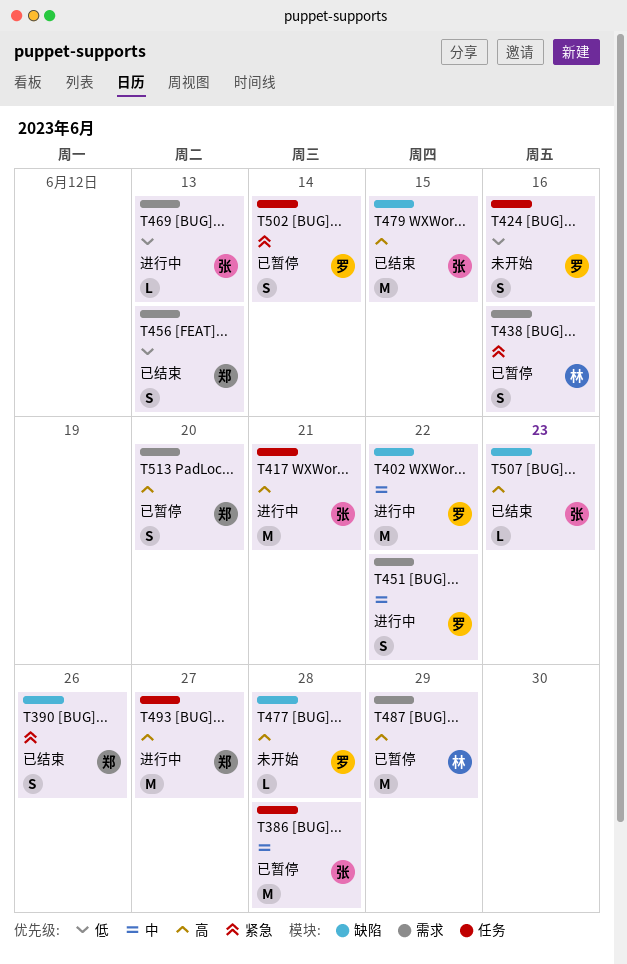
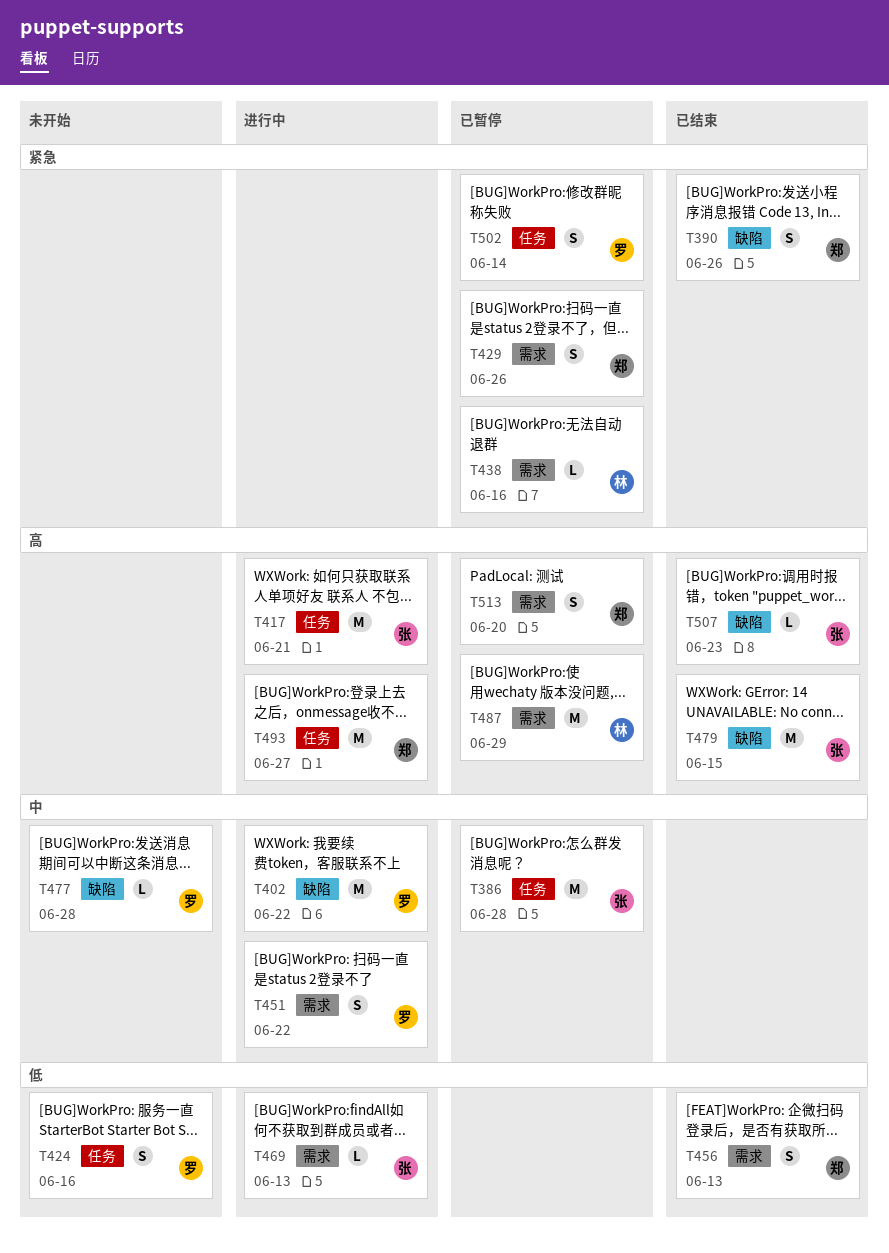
T429: none -> present
T438, estimate: S -> L
T477, priority: 高 -> 中

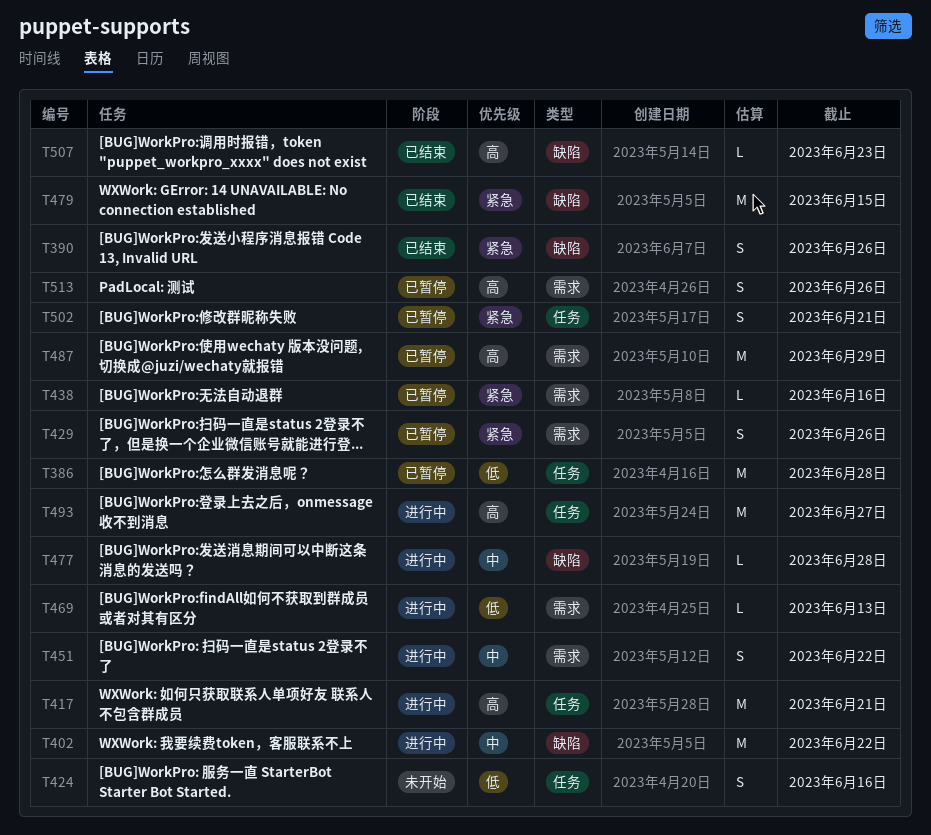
T386, priority: 中 -> 低
T456: present -> none
T477, status: 未开始 -> 进行中
T479, priority: 高 -> 紧急
T502, due: Jun 14 -> Jun 21
T513, due: Jun 20 -> Jun 26

